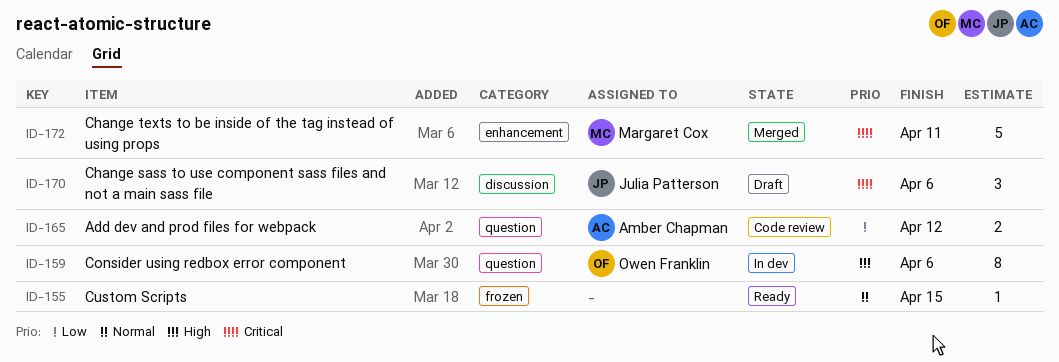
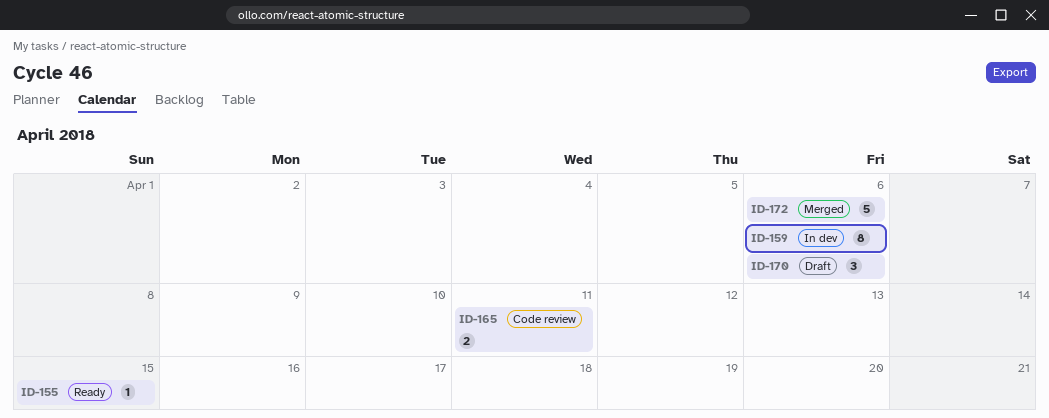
ID-165, due: Apr 12 -> Apr 11
ID-172, due: Apr 11 -> Apr 6

